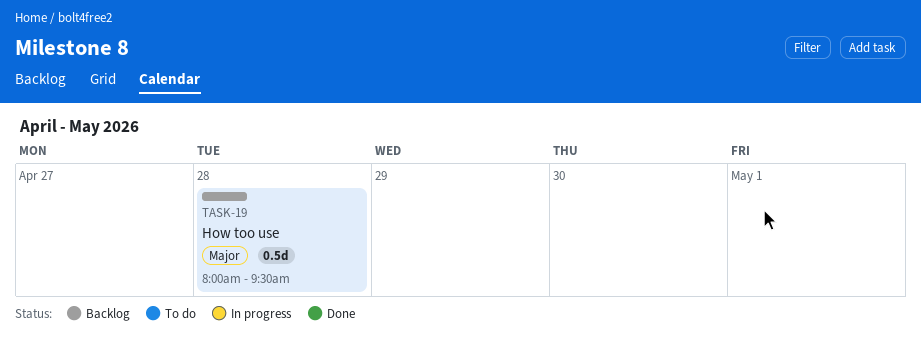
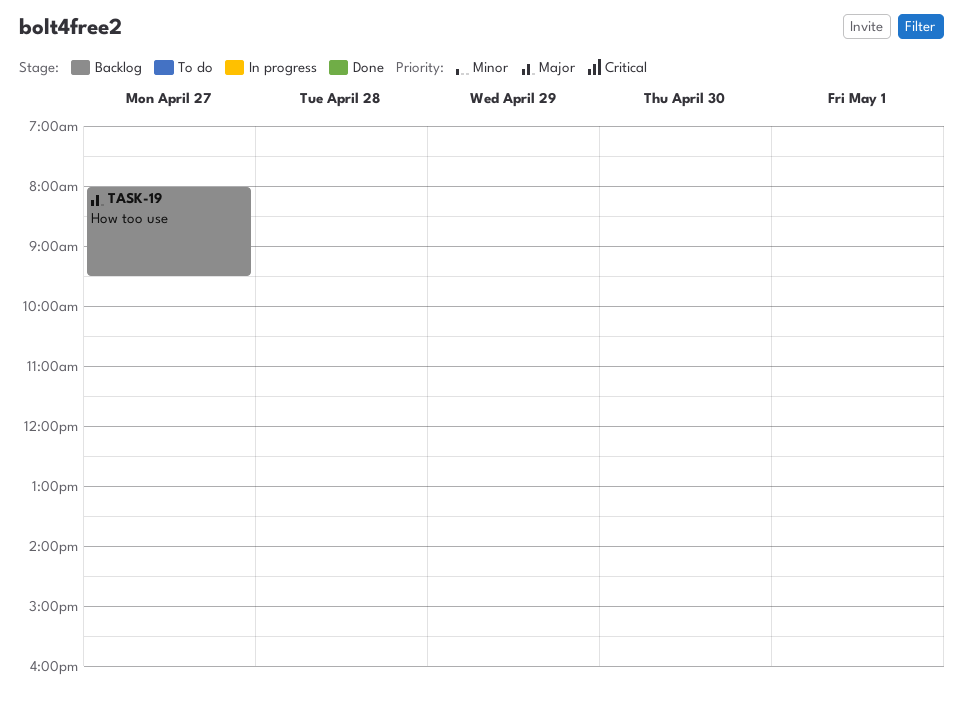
TASK-19, day: Apr 28 -> Apr 27

